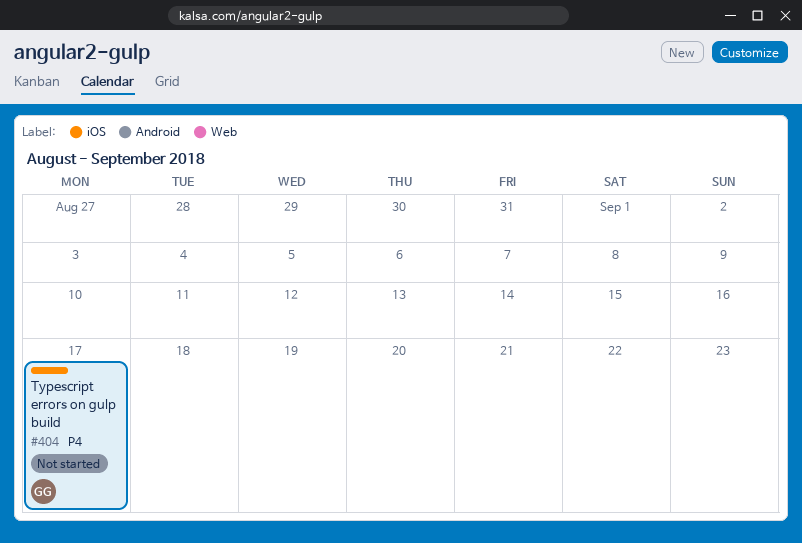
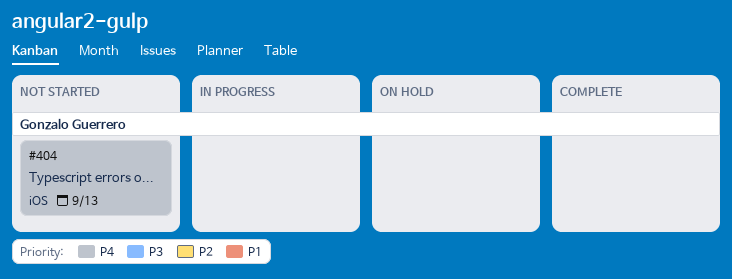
#404, due: Sep 17 -> Sep 13

